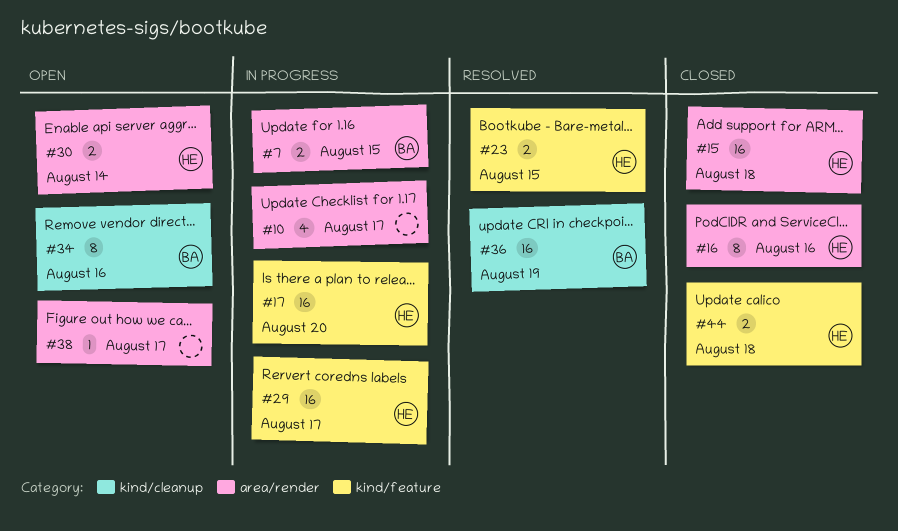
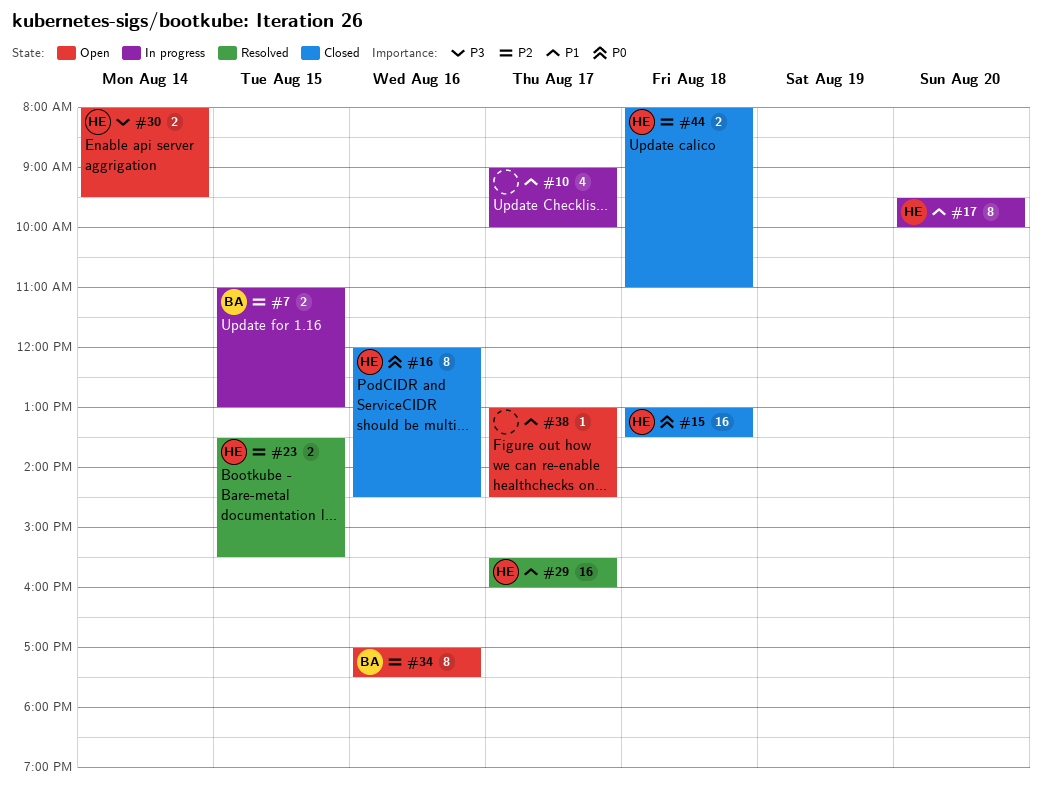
#17, estimate: 16 -> 8
#29, status: In progress -> Resolved
#36: present -> none

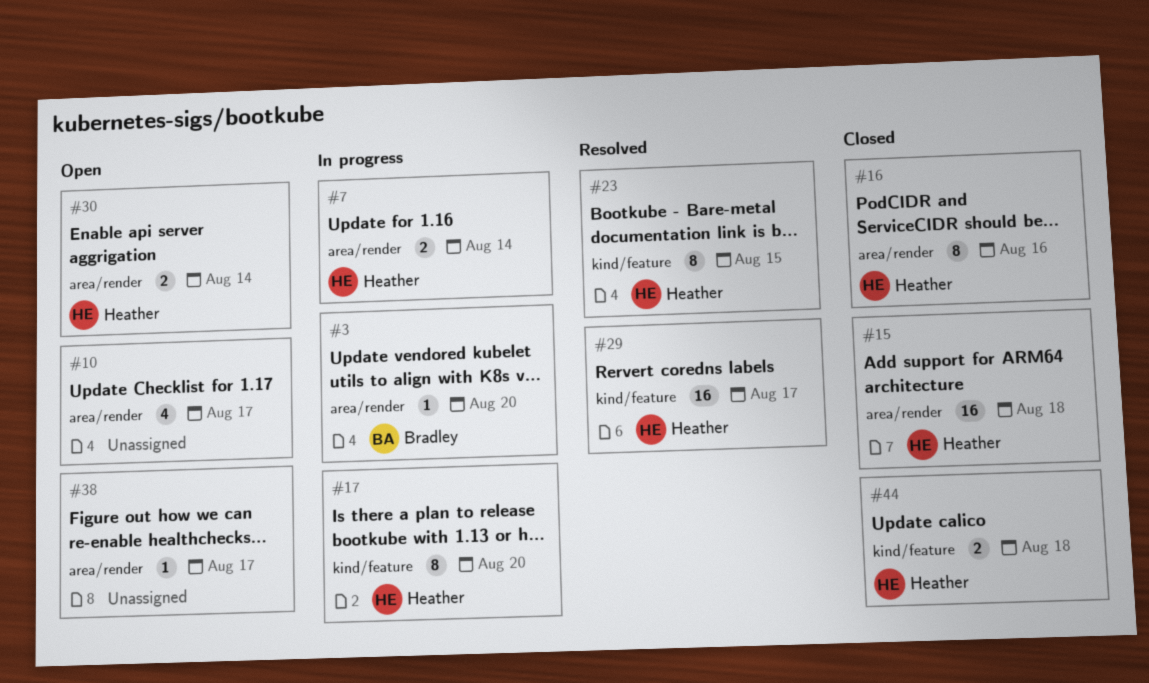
#3: none -> present
#7, owner: Bradley -> Heather
#7, day: Aug 15 -> Aug 14
#10, status: In progress -> Open
#23, estimate: 2 -> 8
#34: present -> none

